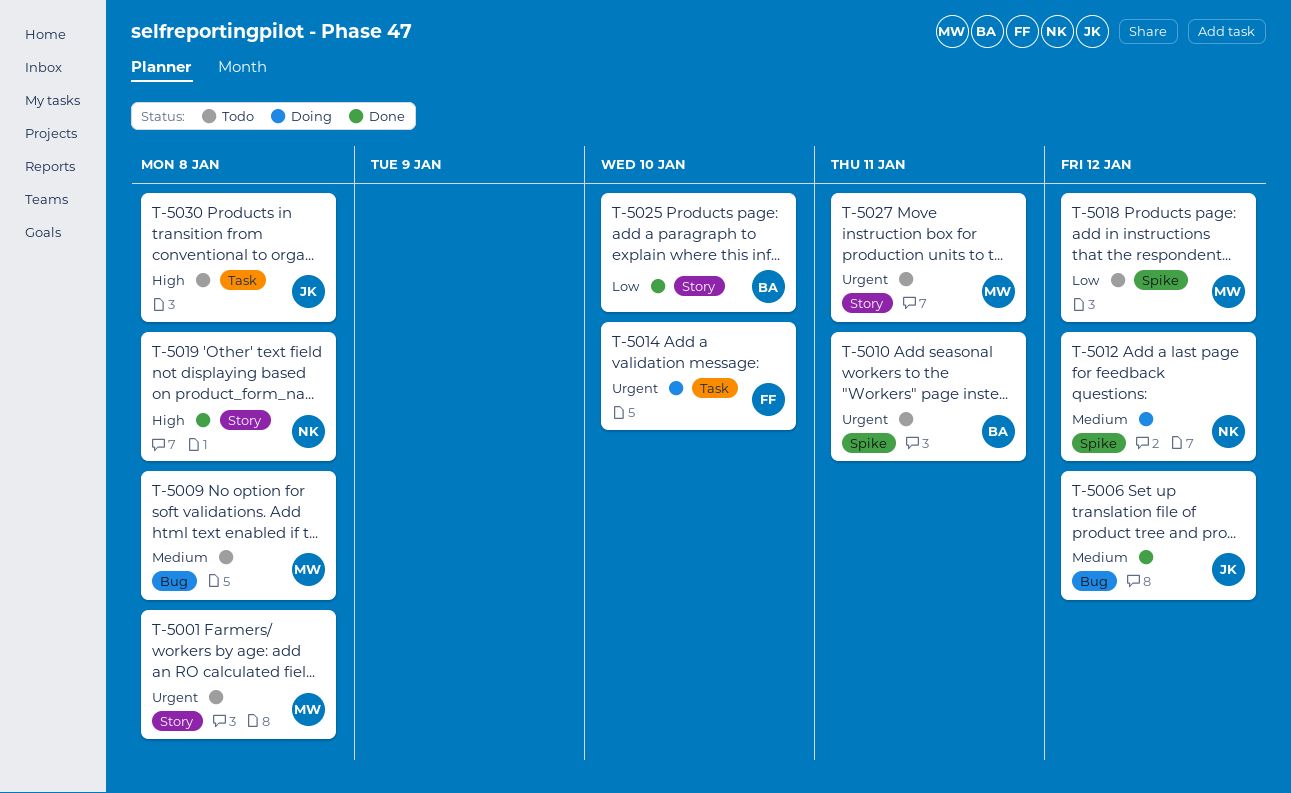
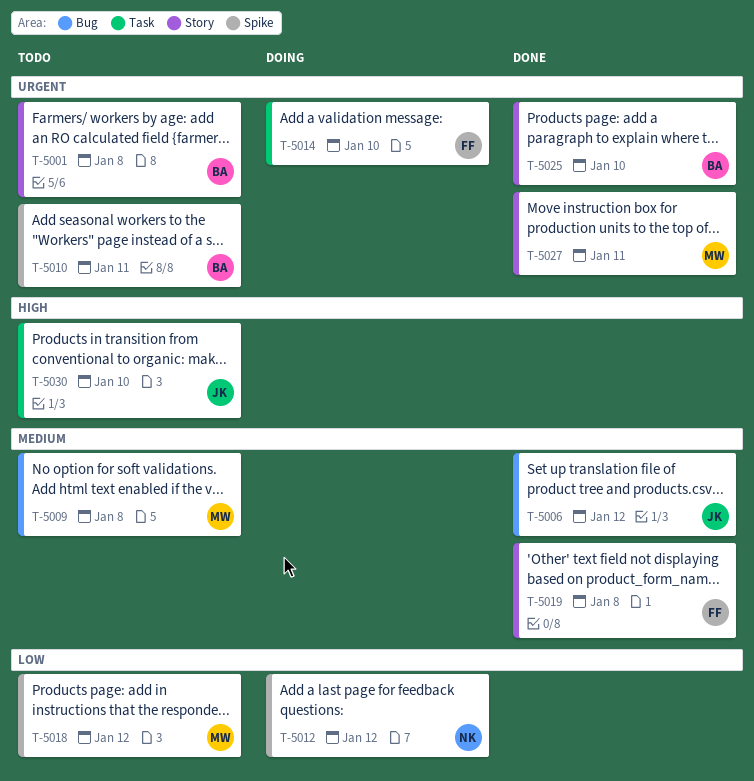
T-5001, owner: MW -> BA
T-5012, priority: Medium -> Low
T-5019, owner: NK -> FF
T-5019, priority: High -> Medium
T-5025, priority: Low -> Urgent
T-5027, status: Todo -> Done
T-5030, due: Jan 8 -> Jan 10

